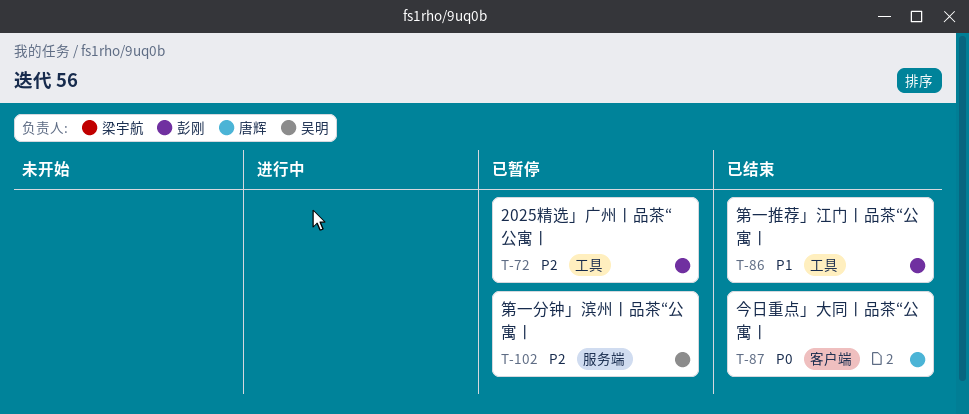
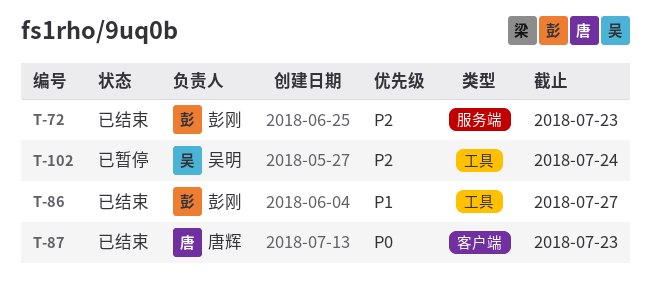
T-72, status: 已暂停 -> 已结束
T-72, label: 工具 -> 服务端
T-102, label: 服务端 -> 工具

